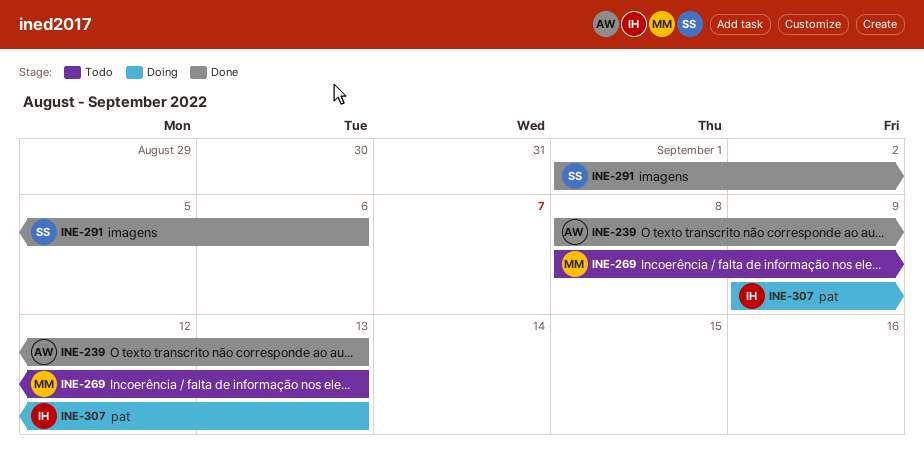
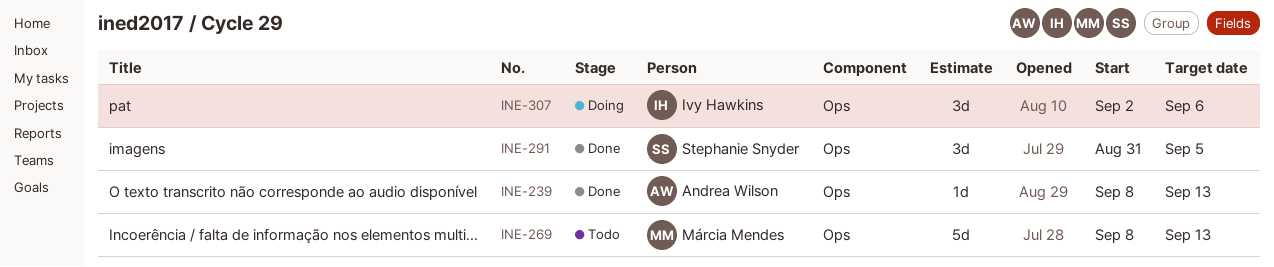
INE-291, start: Sep 1 -> Aug 31
INE-291, due: Sep 6 -> Sep 5
INE-307, start: Sep 9 -> Sep 2
INE-307, due: Sep 13 -> Sep 6

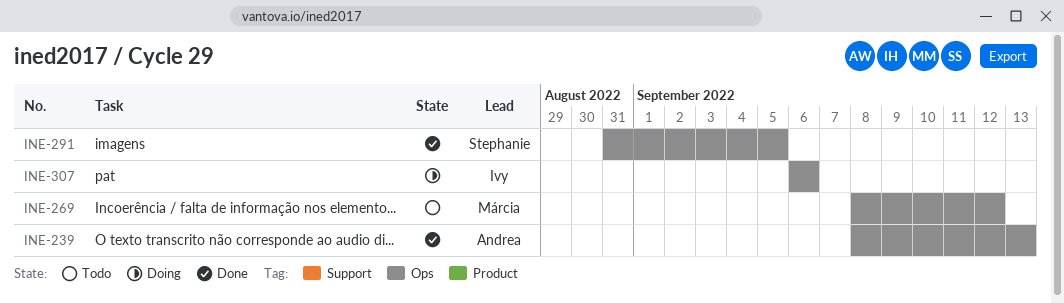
INE-269, due: Sep 13 -> Sep 12
INE-307, start: Sep 2 -> Sep 6

